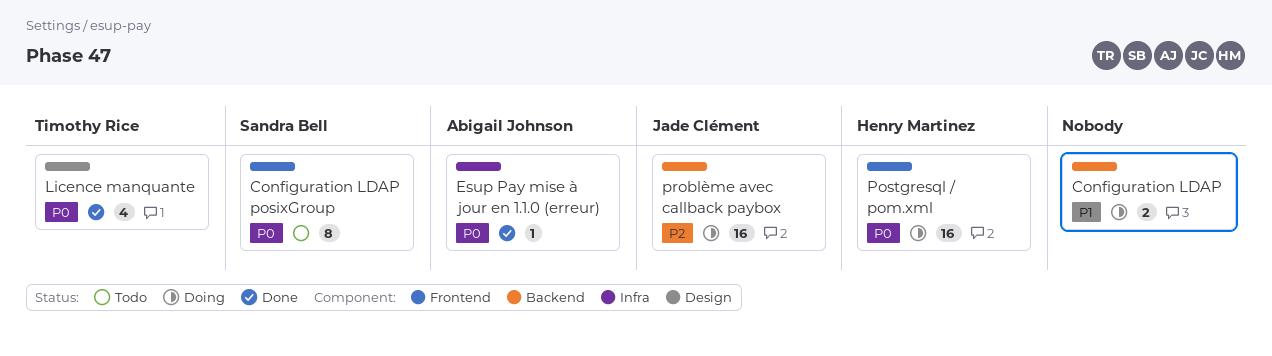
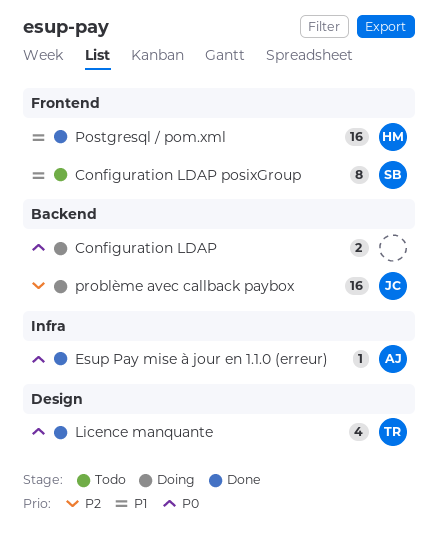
Configuration LDAP, priority: P1 -> P0
Configuration LDAP posixGroup, priority: P0 -> P1
Postgresql / pom.xml, status: Doing -> Done
Postgresql / pom.xml, priority: P0 -> P1

